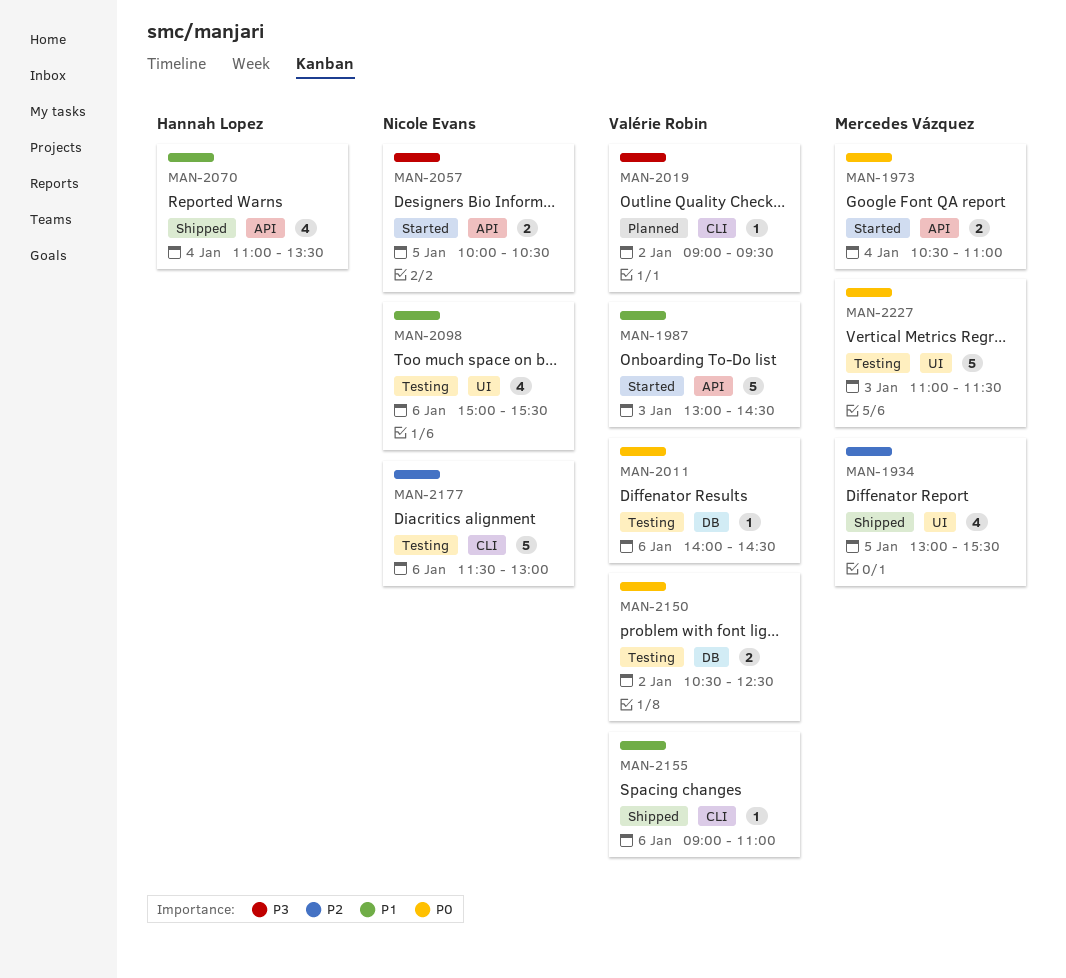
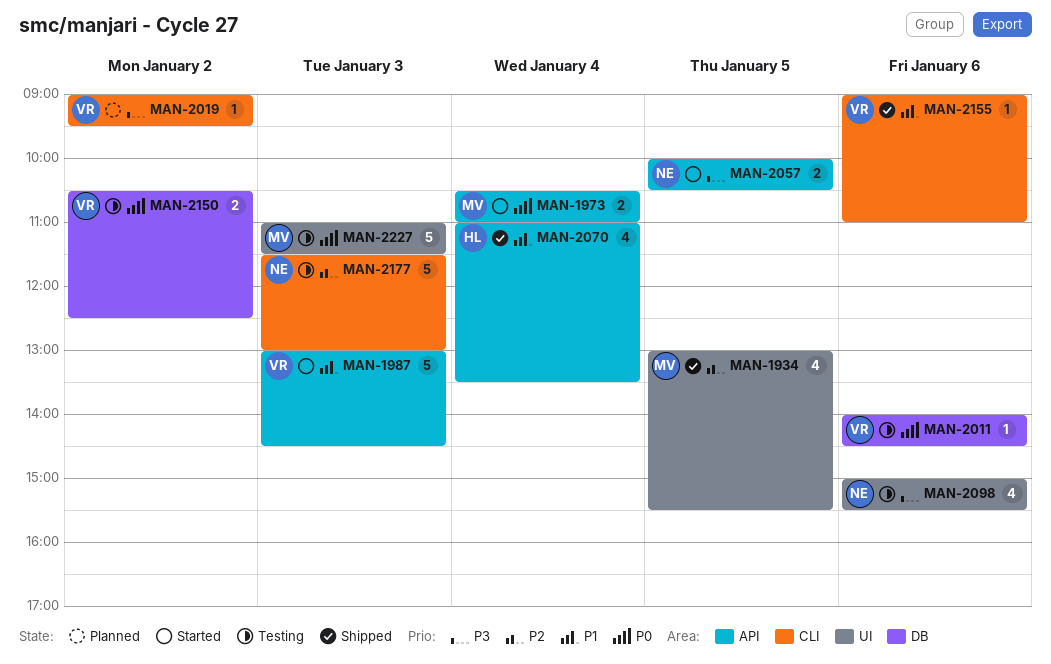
MAN-2098, priority: P1 -> P3
MAN-2177, day: Jan 6 -> Jan 3

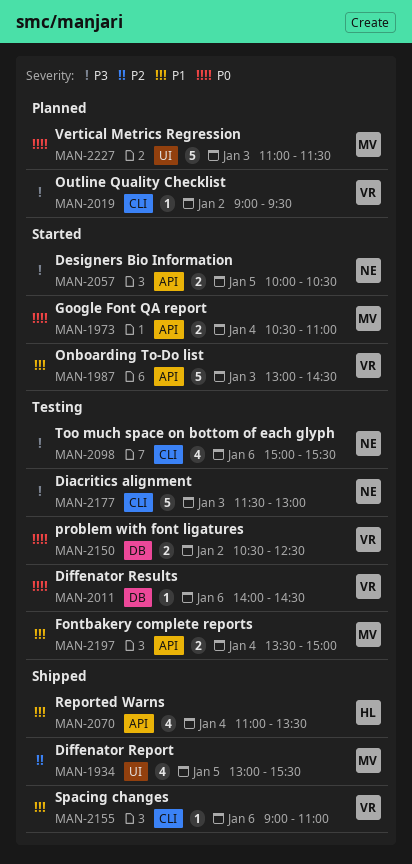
MAN-2098, label: UI -> CLI
MAN-2177, priority: P2 -> P3
MAN-2197: none -> present
MAN-2227, status: Testing -> Planned

